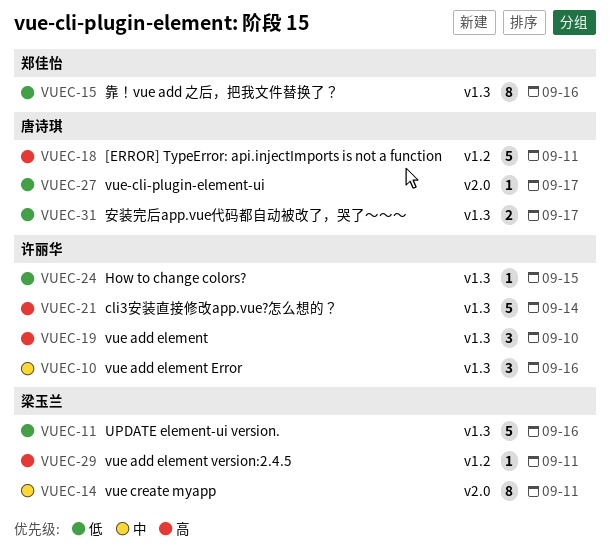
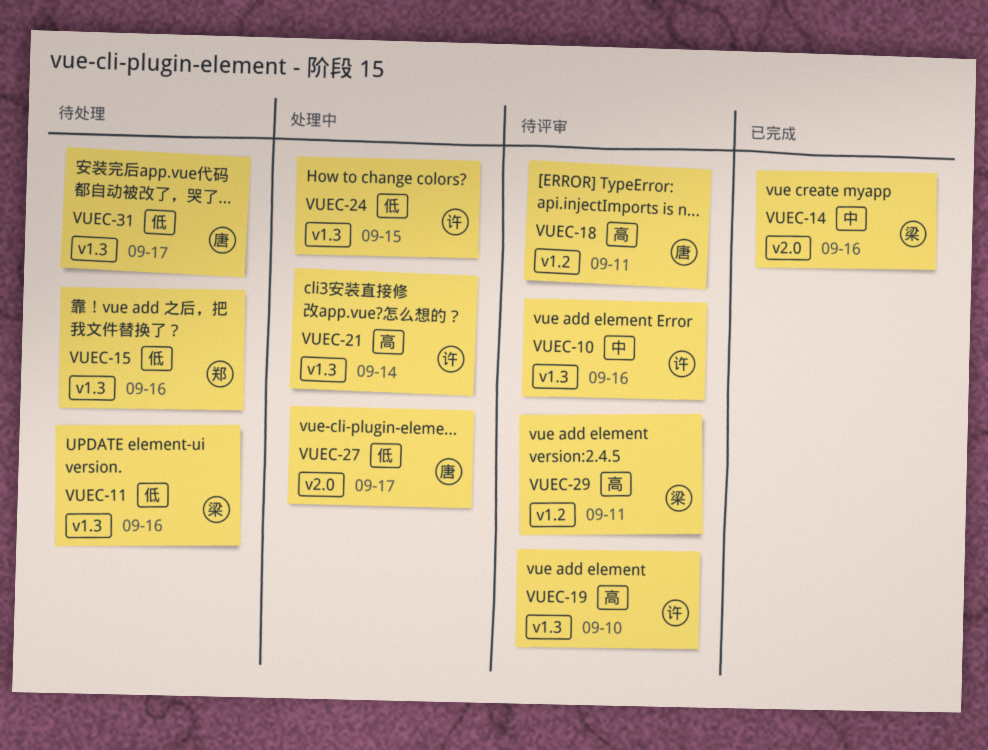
VUEC-14, due: Sep 11 -> Sep 16

